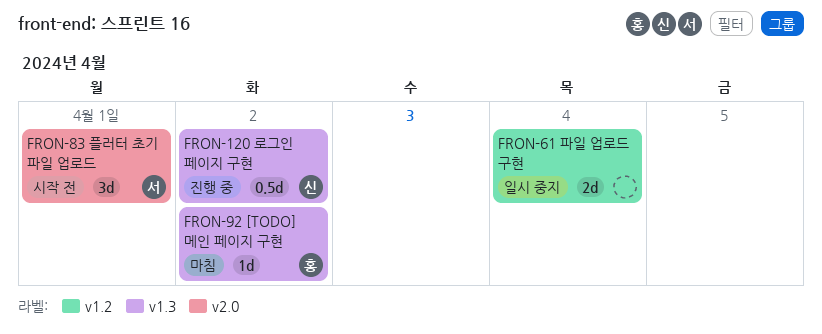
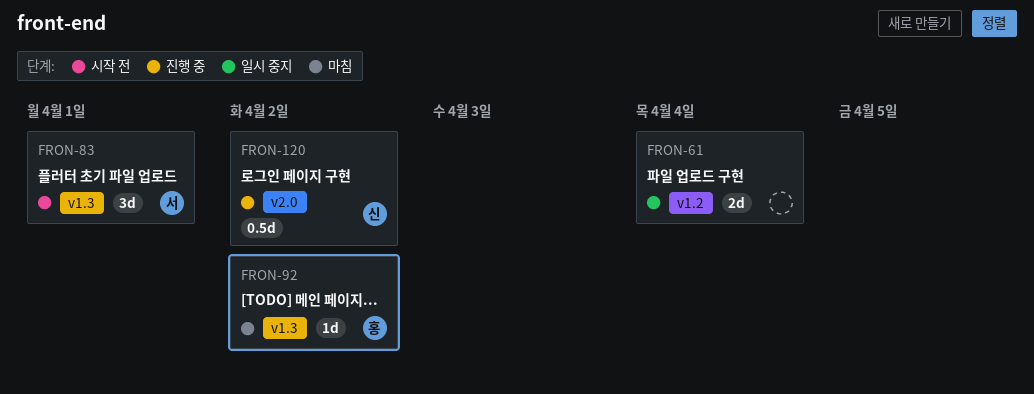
FRON-83, label: v2.0 -> v1.3
FRON-120, label: v1.3 -> v2.0

